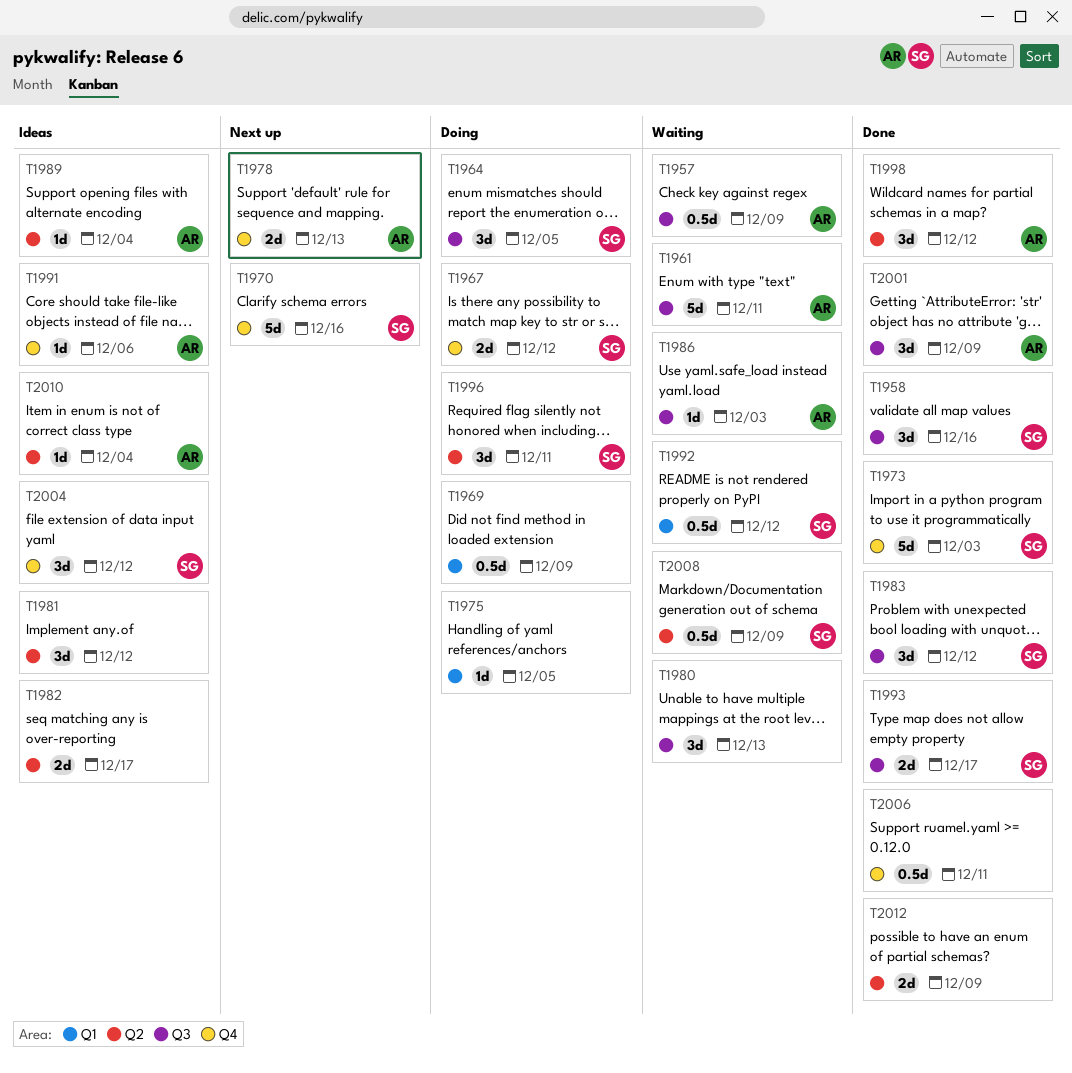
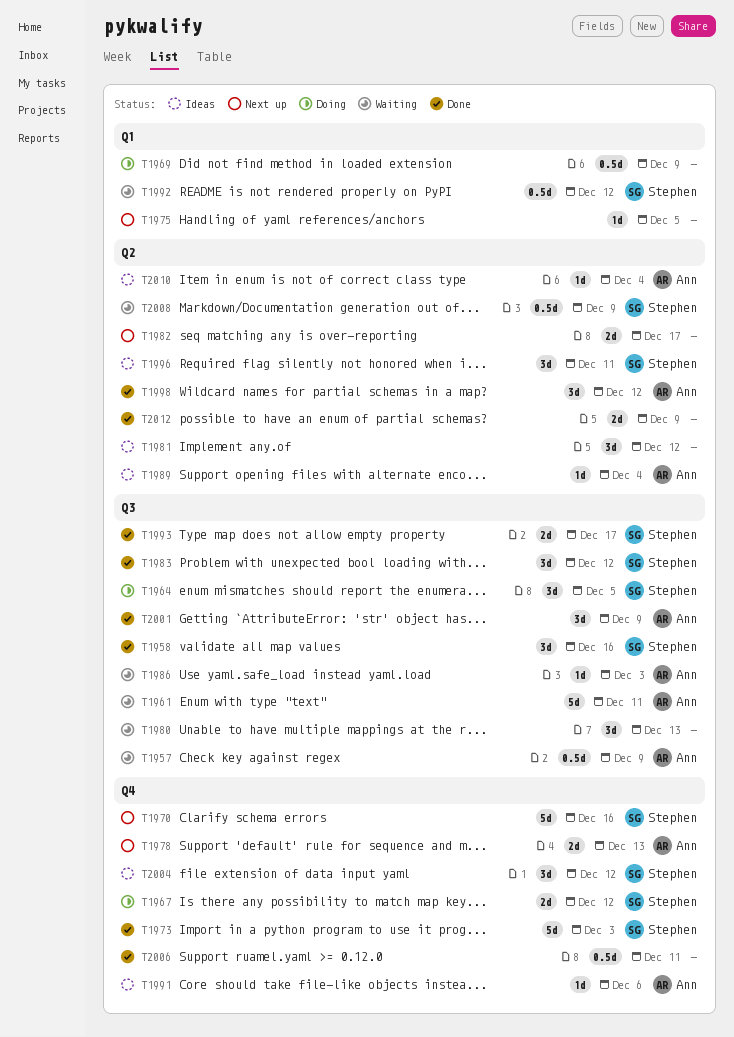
T1975, status: Doing -> Next up
T1982, status: Ideas -> Next up
T1996, status: Doing -> Ideas

